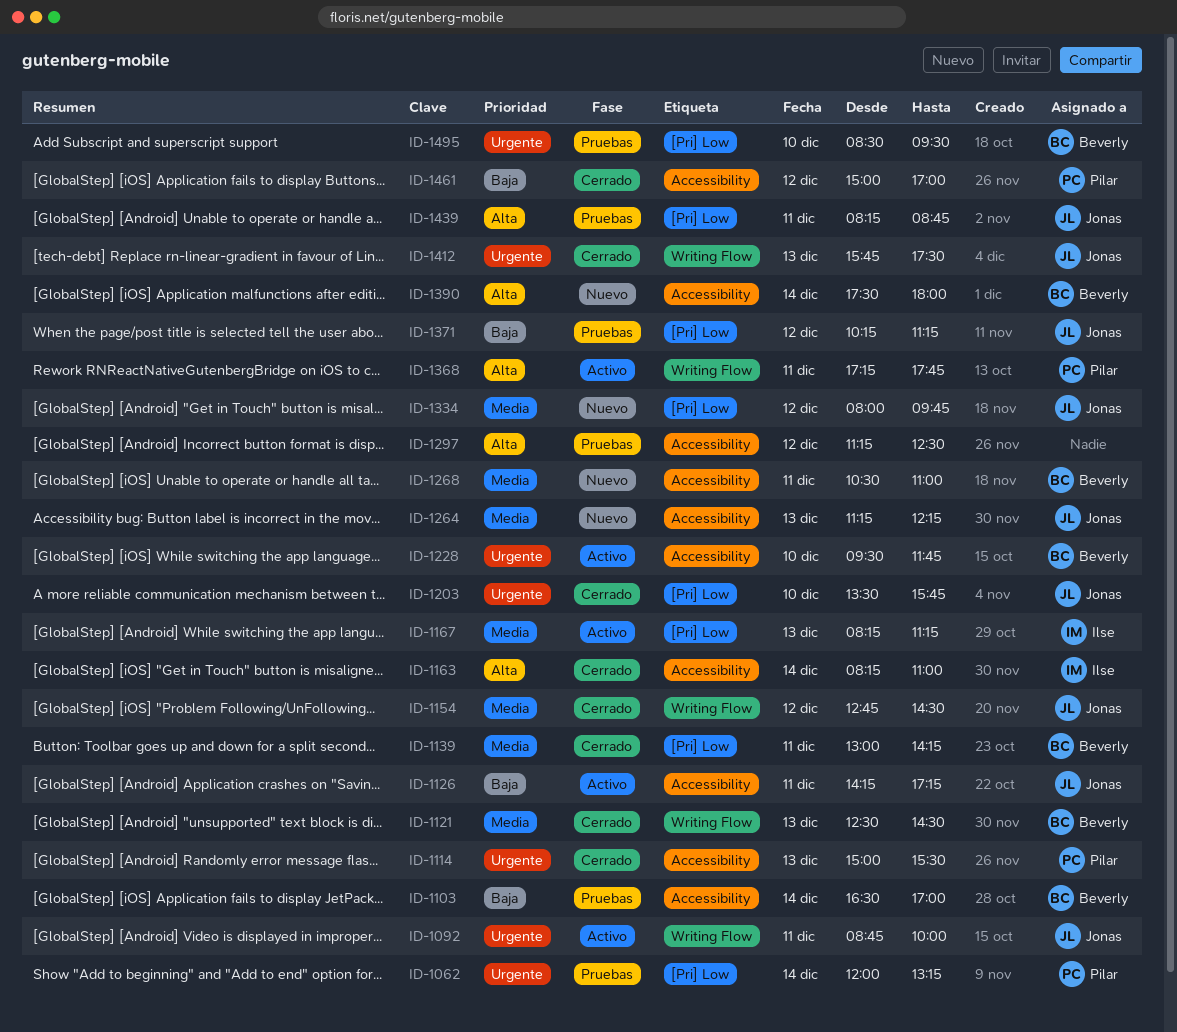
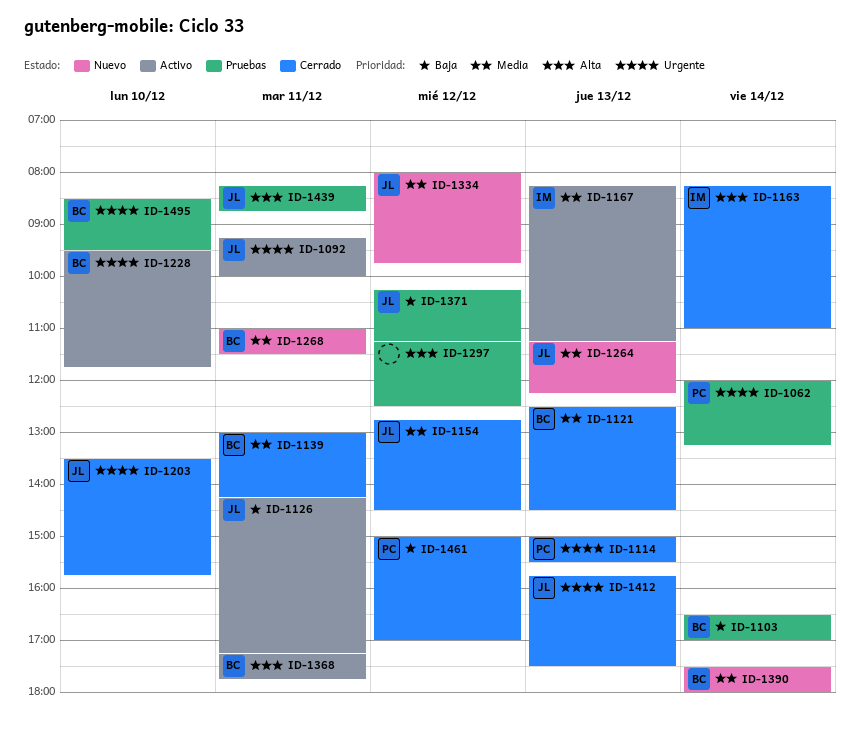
ID-1092, begins: 08:45 -> 09:15
ID-1268, begins: 10:30 -> 11:00
ID-1268, ends: 11:00 -> 11:30
ID-1368, owner: Pilar -> Beverly
ID-1390, priority: Alta -> Media

